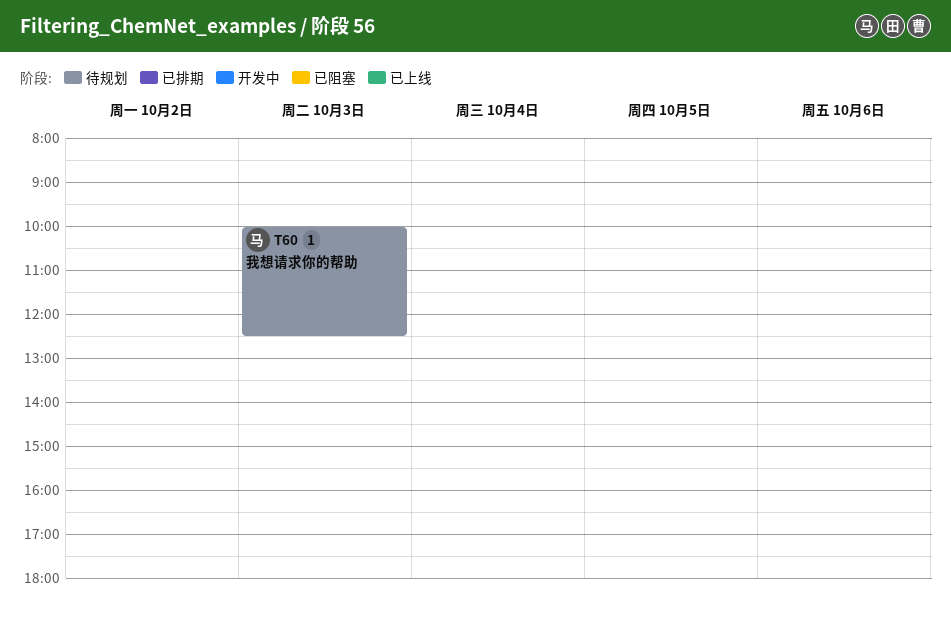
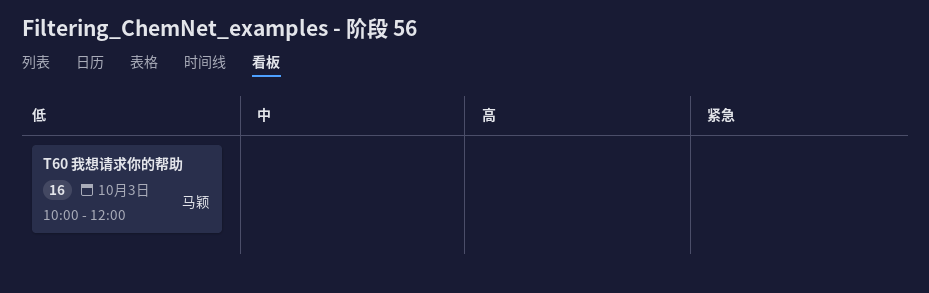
T60, estimate: 1 -> 16
T60, ends: 12:30 -> 12:00

